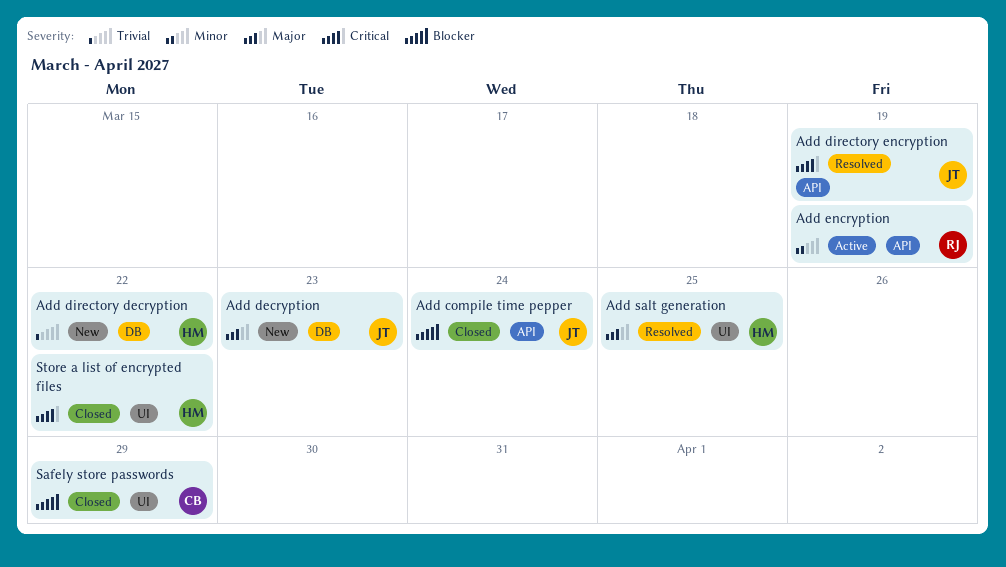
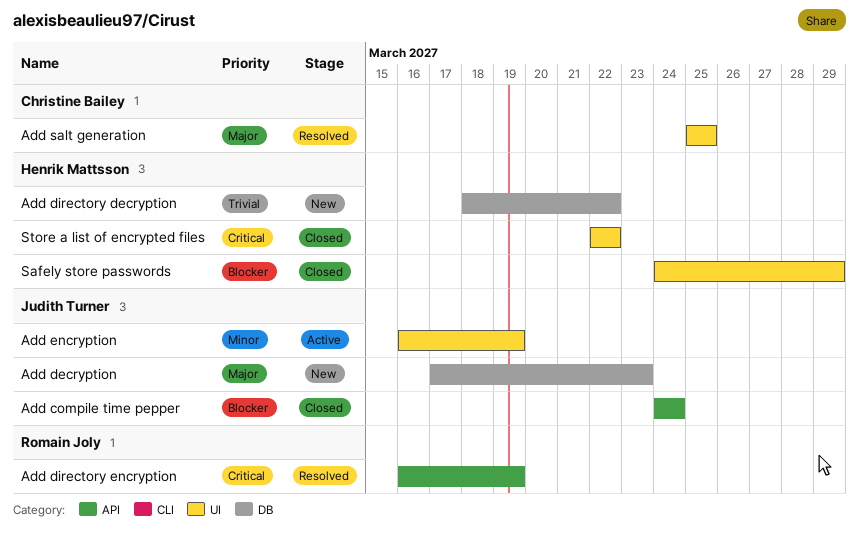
Add directory encryption, owner: Judith Turner -> Romain Joly
Add encryption, owner: Romain Joly -> Judith Turner
Add encryption, label: API -> UI
Add salt generation, owner: Henrik Mattsson -> Christine Bailey
Safely store passwords, owner: Christine Bailey -> Henrik Mattsson

